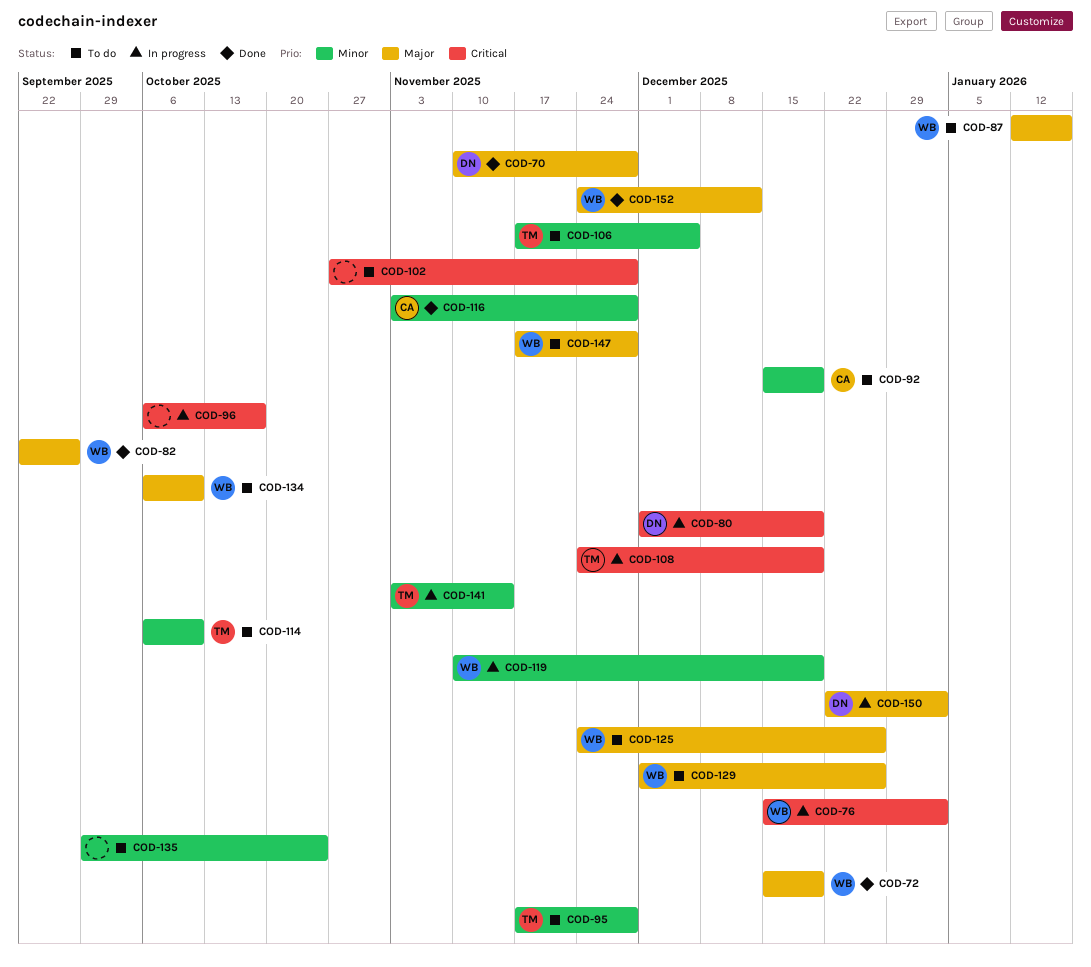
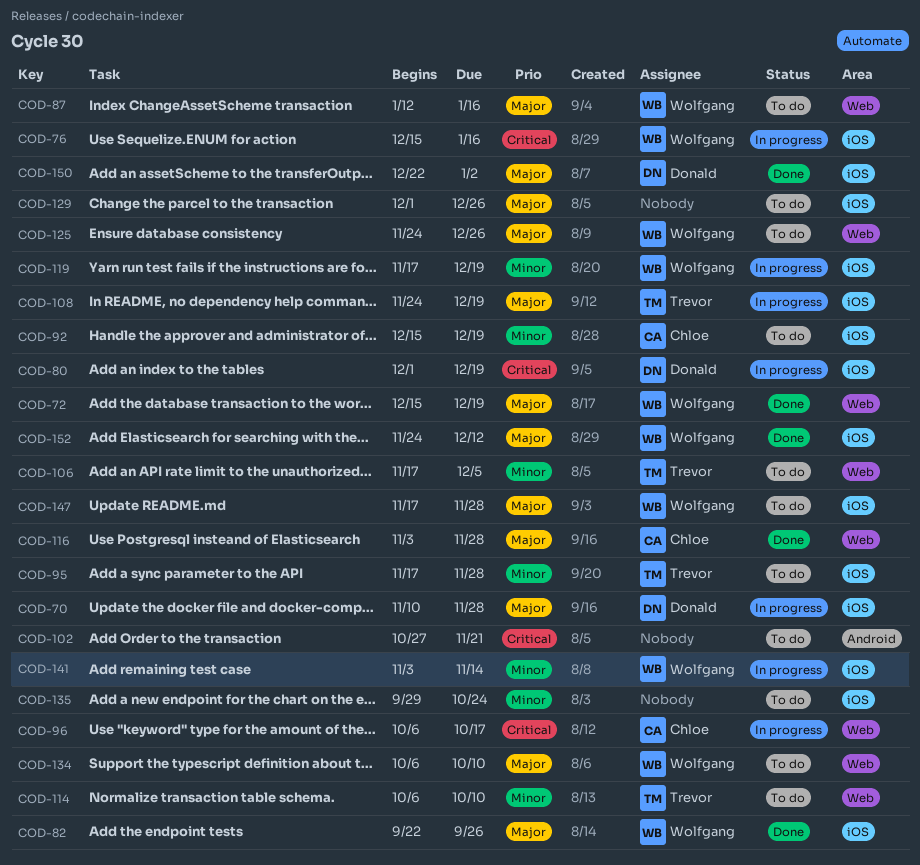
COD-70, status: Done -> In progress
COD-76, due: Jan 2 -> Jan 16
COD-96, owner: none -> Chloe
COD-102, due: Nov 28 -> Nov 21
COD-108, priority: Critical -> Major
COD-116, priority: Minor -> Major
COD-119, start: Nov 10 -> Nov 17
COD-129, owner: Wolfgang -> none
COD-141, owner: Trevor -> Wolfgang
COD-150, status: In progress -> Done

